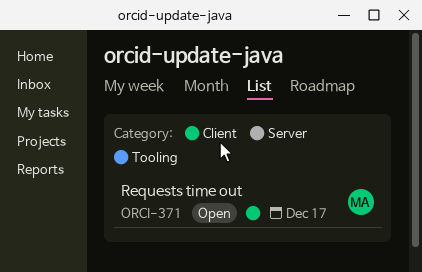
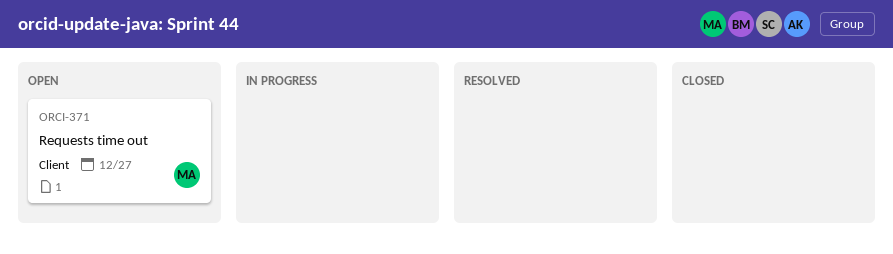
ORCI-371, due: Dec 17 -> Dec 27

